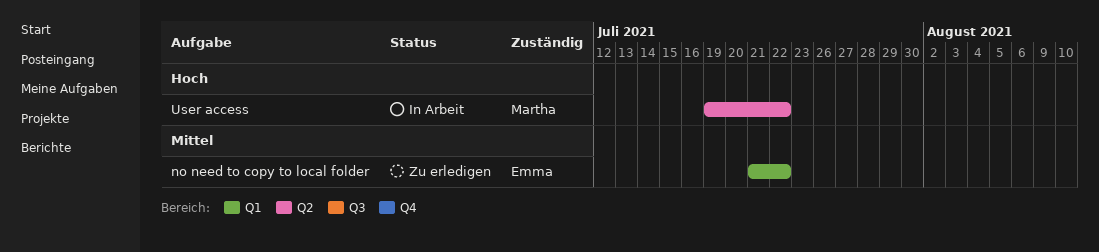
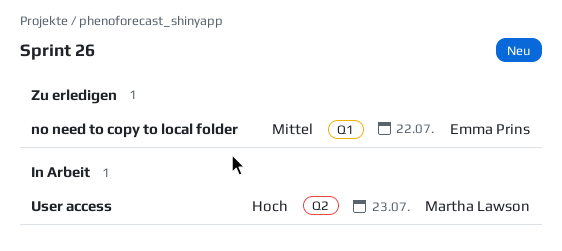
User access, due: Jul 22 -> Jul 23

